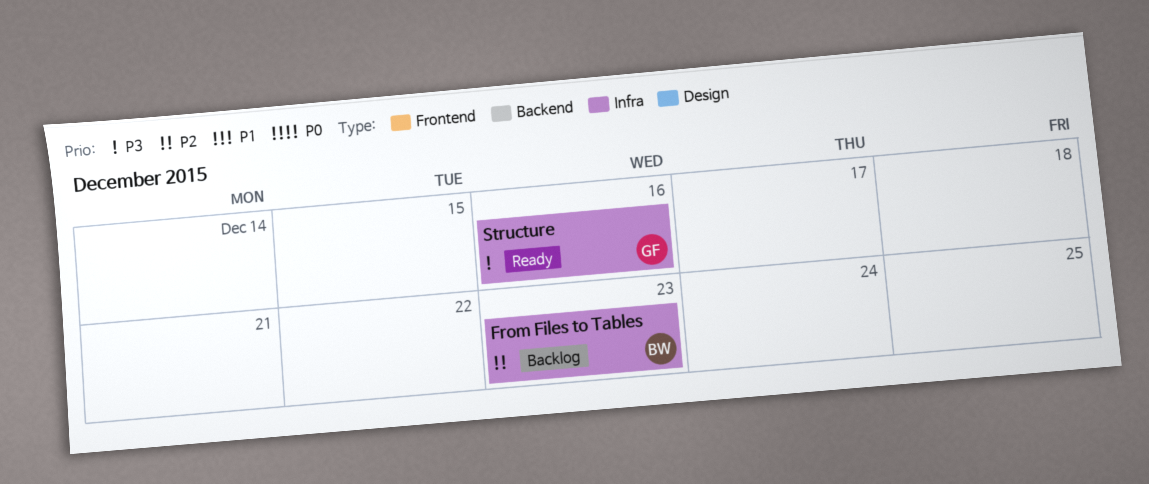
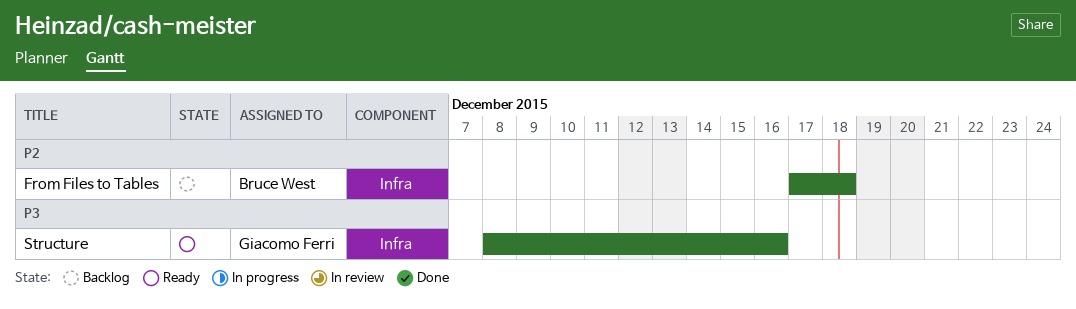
From Files to Tables, due: Dec 23 -> Dec 18

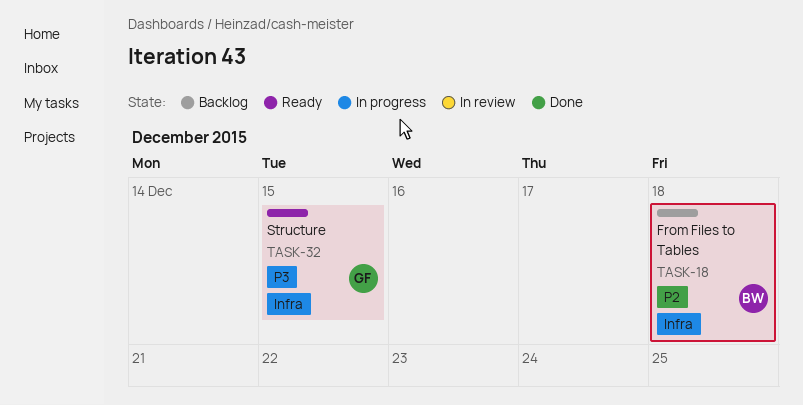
Structure, due: Dec 16 -> Dec 15

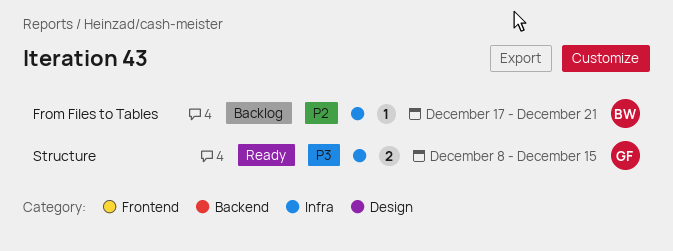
From Files to Tables, due: Dec 18 -> Dec 21

